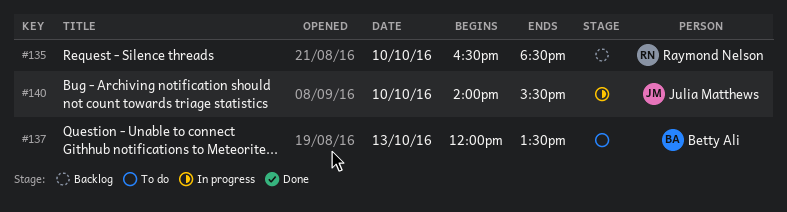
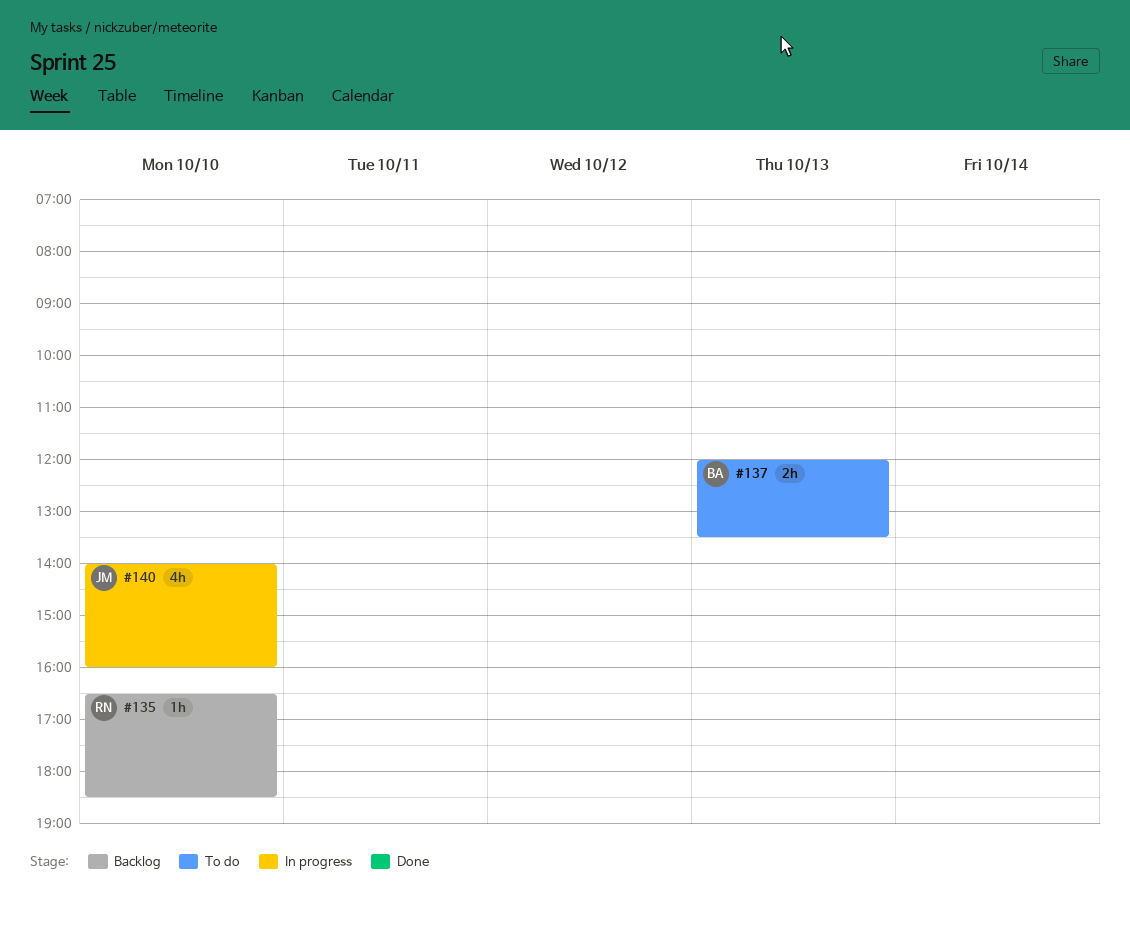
#140, ends: 15:30 -> 16:00

